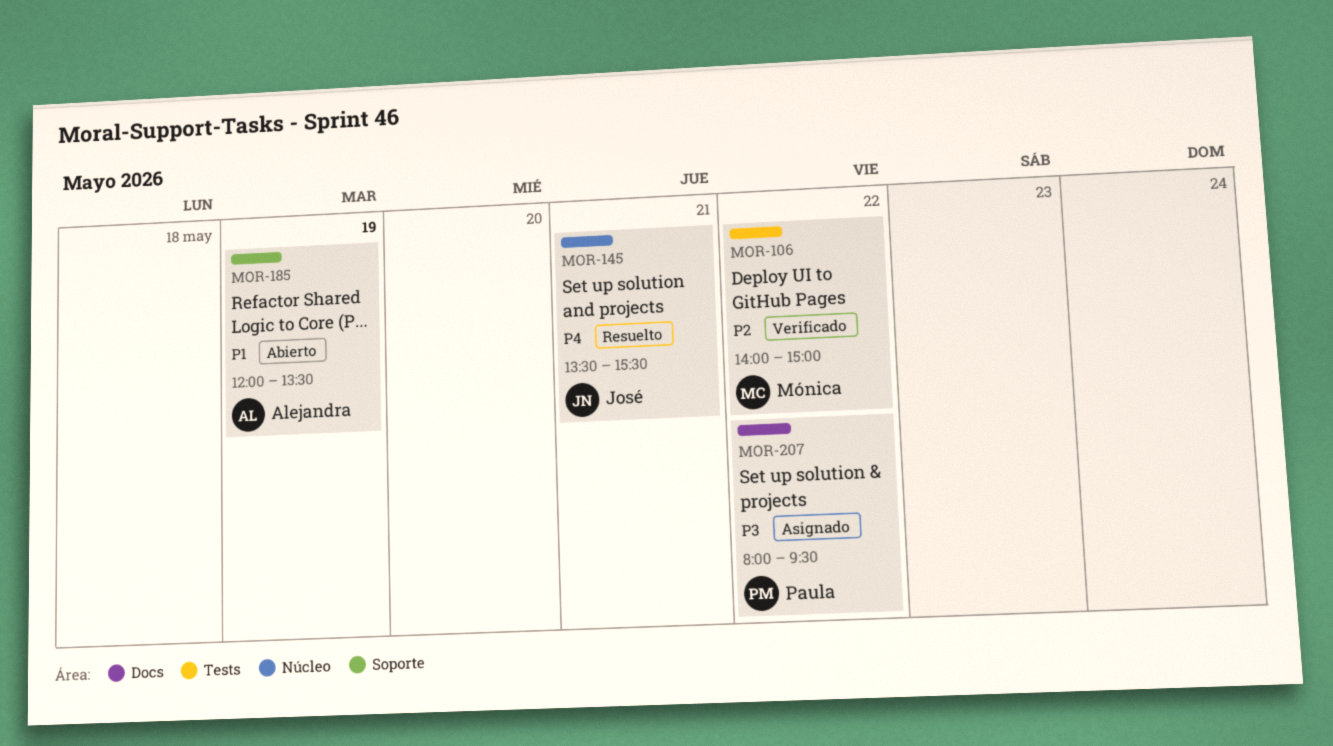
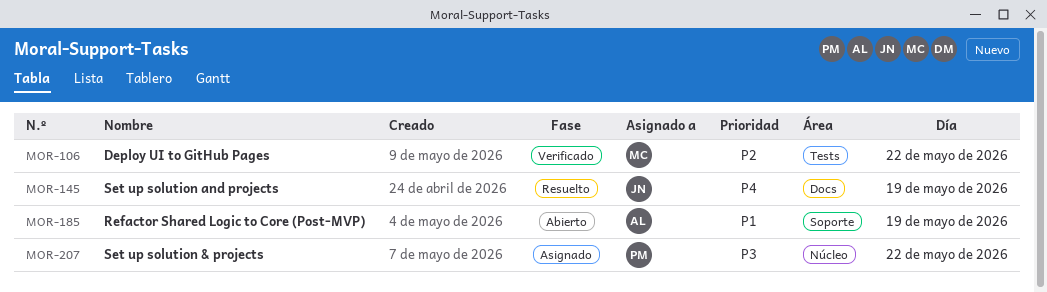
MOR-145, label: Núcleo -> Docs
MOR-145, day: May 21 -> May 19
MOR-207, label: Docs -> Núcleo

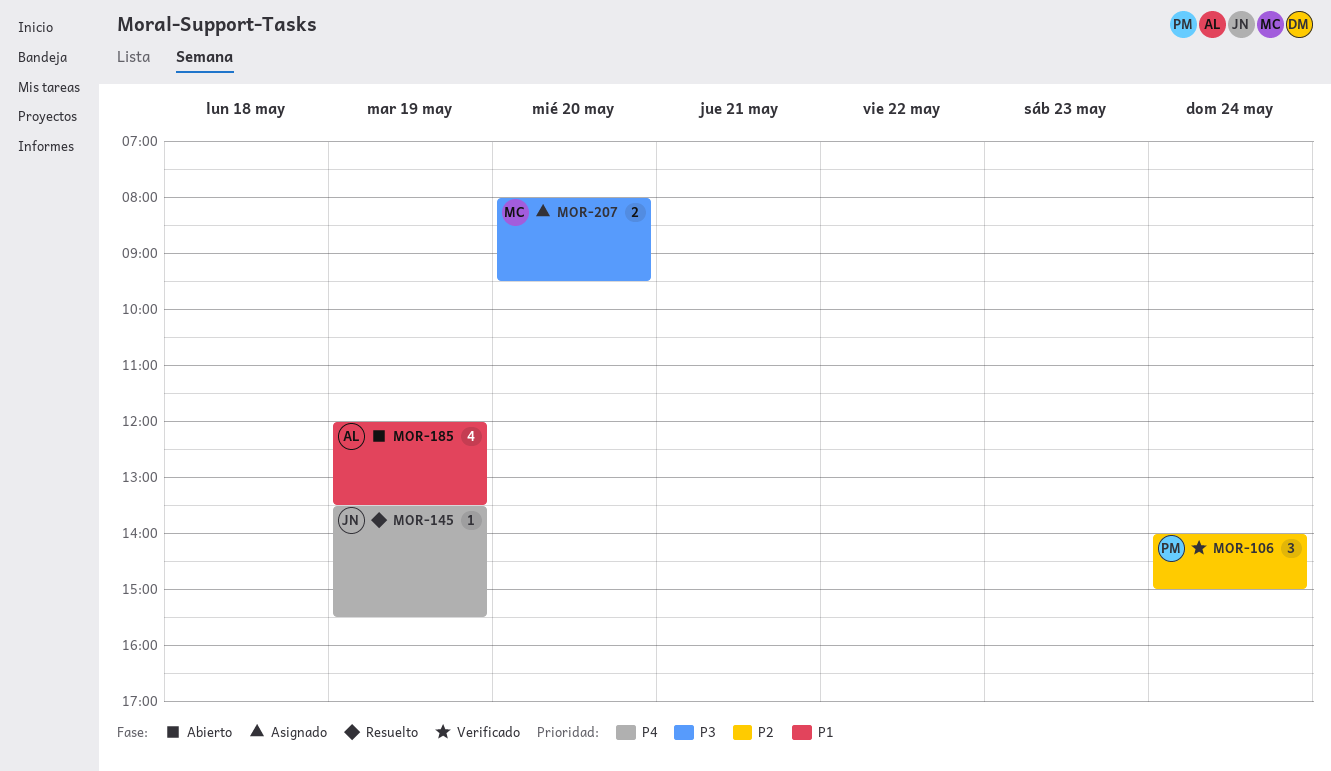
MOR-106, owner: MC -> PM
MOR-106, day: May 22 -> May 24
MOR-207, owner: PM -> MC
MOR-207, day: May 22 -> May 20

